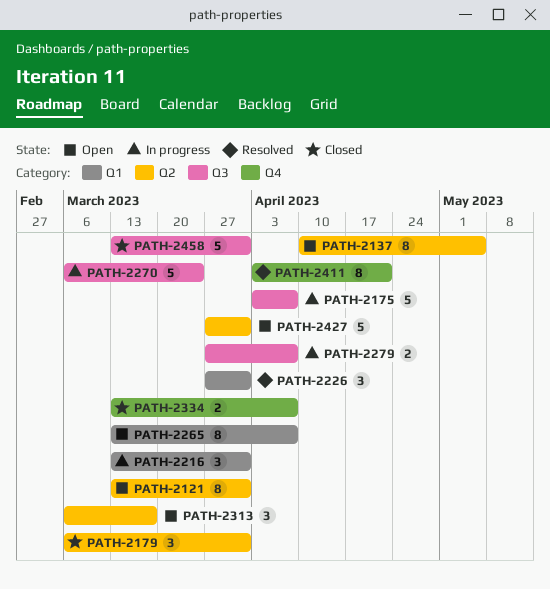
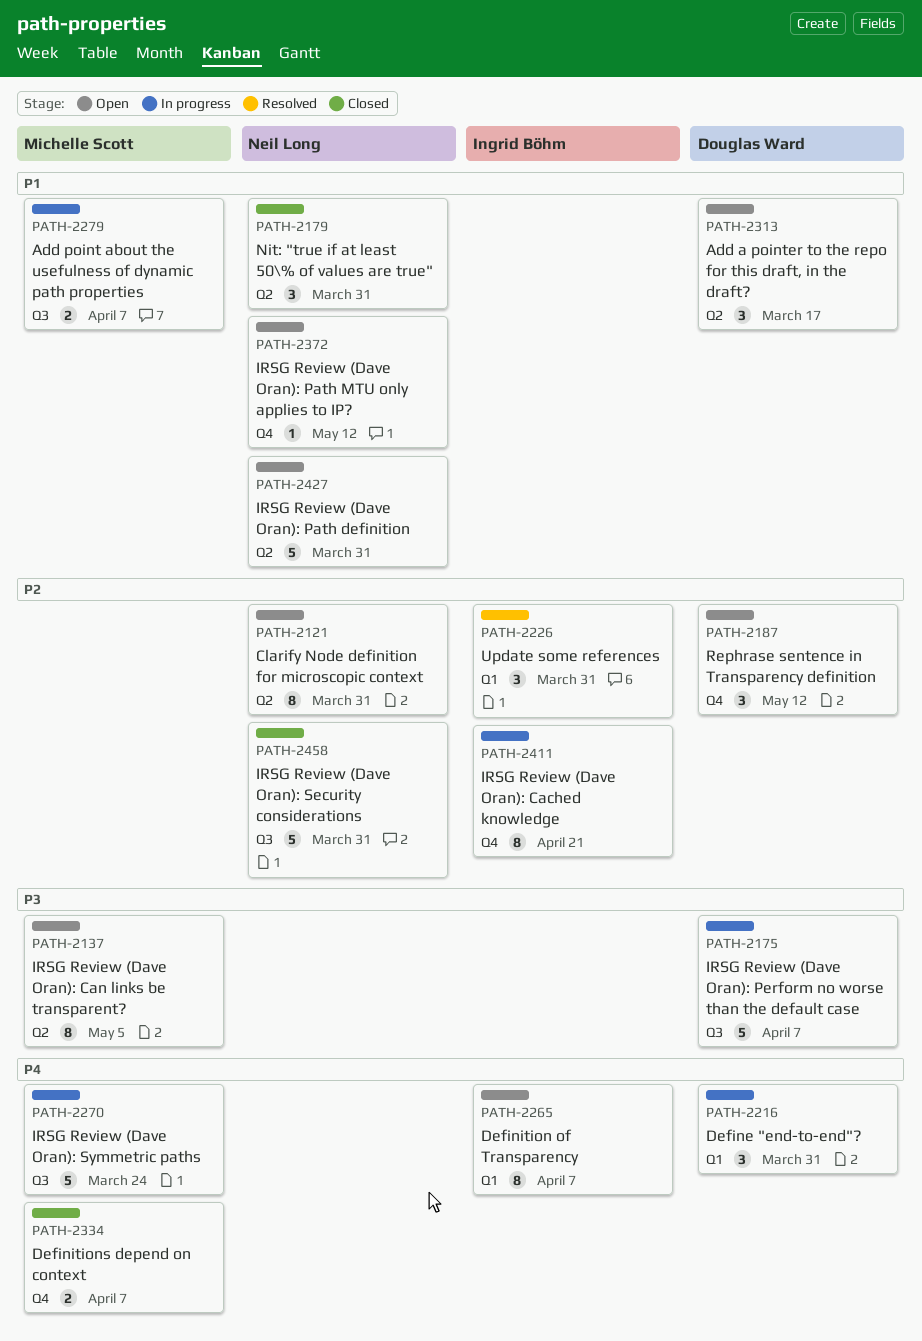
PATH-2187: none -> present
PATH-2372: none -> present
PATH-2411, status: Resolved -> In progress

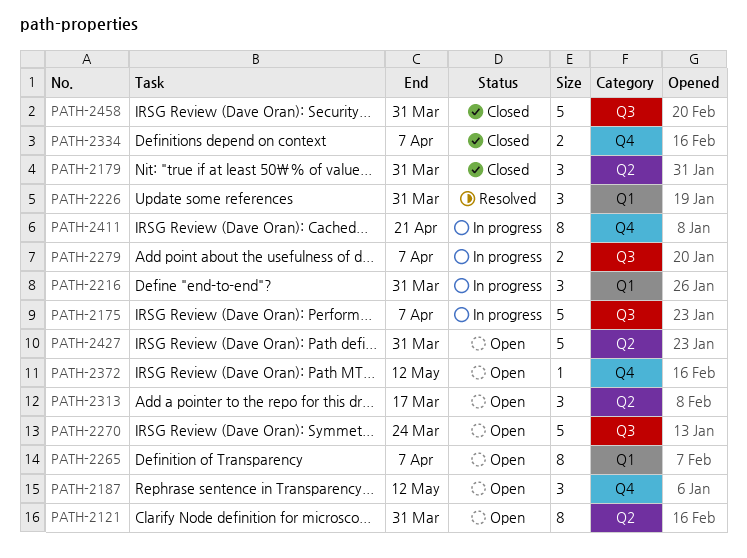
PATH-2137: present -> none
PATH-2270, status: In progress -> Open

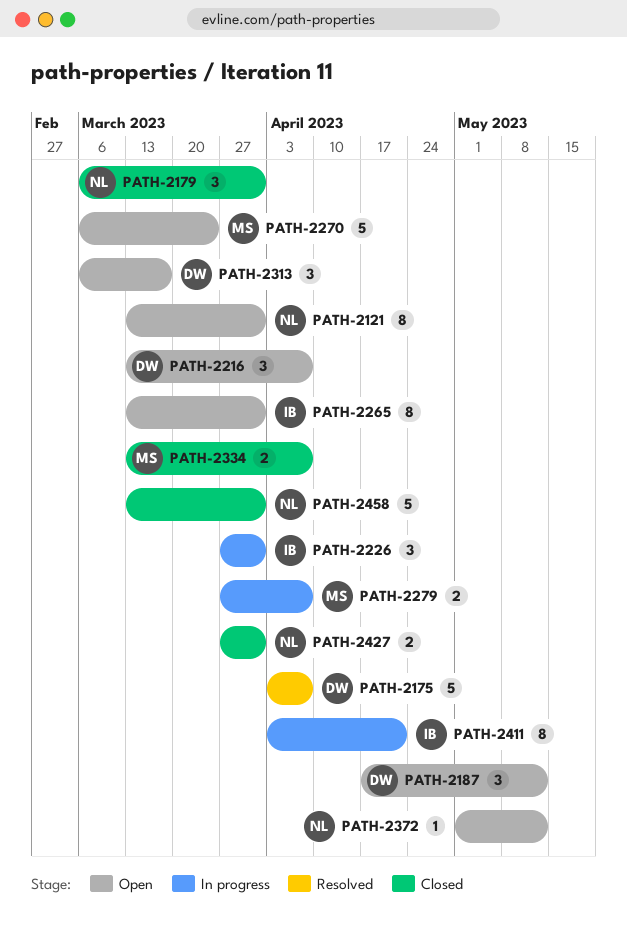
PATH-2175, status: In progress -> Resolved
PATH-2216, status: In progress -> Open
PATH-2216, due: Mar 31 -> Apr 7
PATH-2226, status: Resolved -> In progress
PATH-2265, due: Apr 7 -> Mar 31
PATH-2427, status: Open -> Closed
PATH-2427, estimate: 5 -> 2

